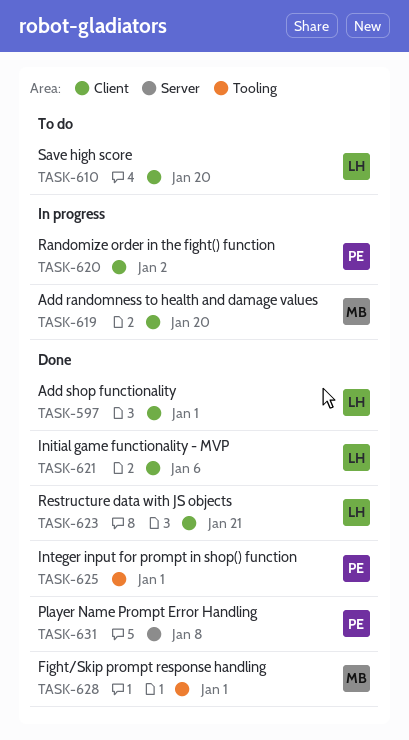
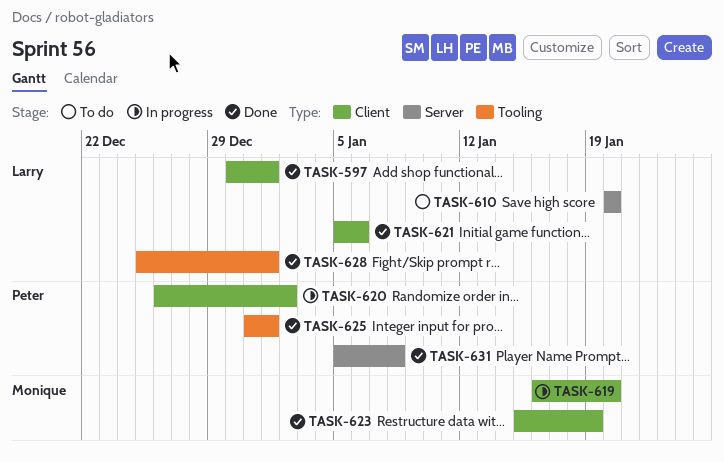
TASK-610, label: Client -> Server
TASK-623, owner: Larry -> Monique
TASK-623, due: Jan 21 -> Jan 19
TASK-628, owner: Monique -> Larry

